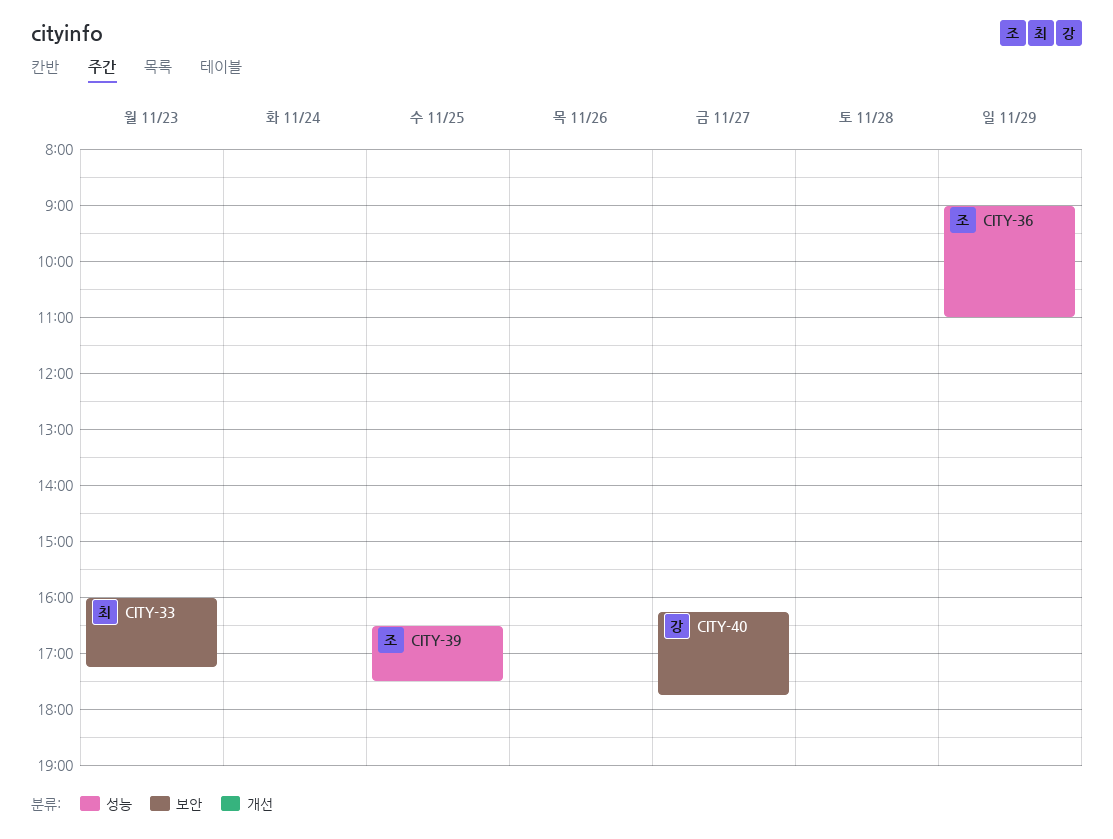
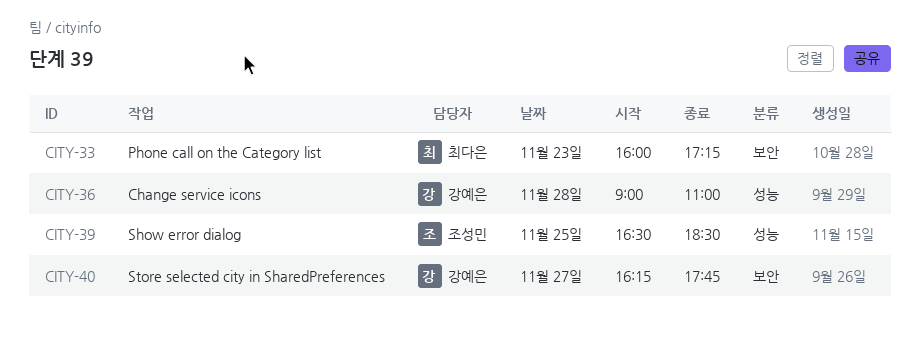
CITY-36, owner: 조성민 -> 강예은
CITY-36, day: Nov 29 -> Nov 28
CITY-39, ends: 17:30 -> 18:30

